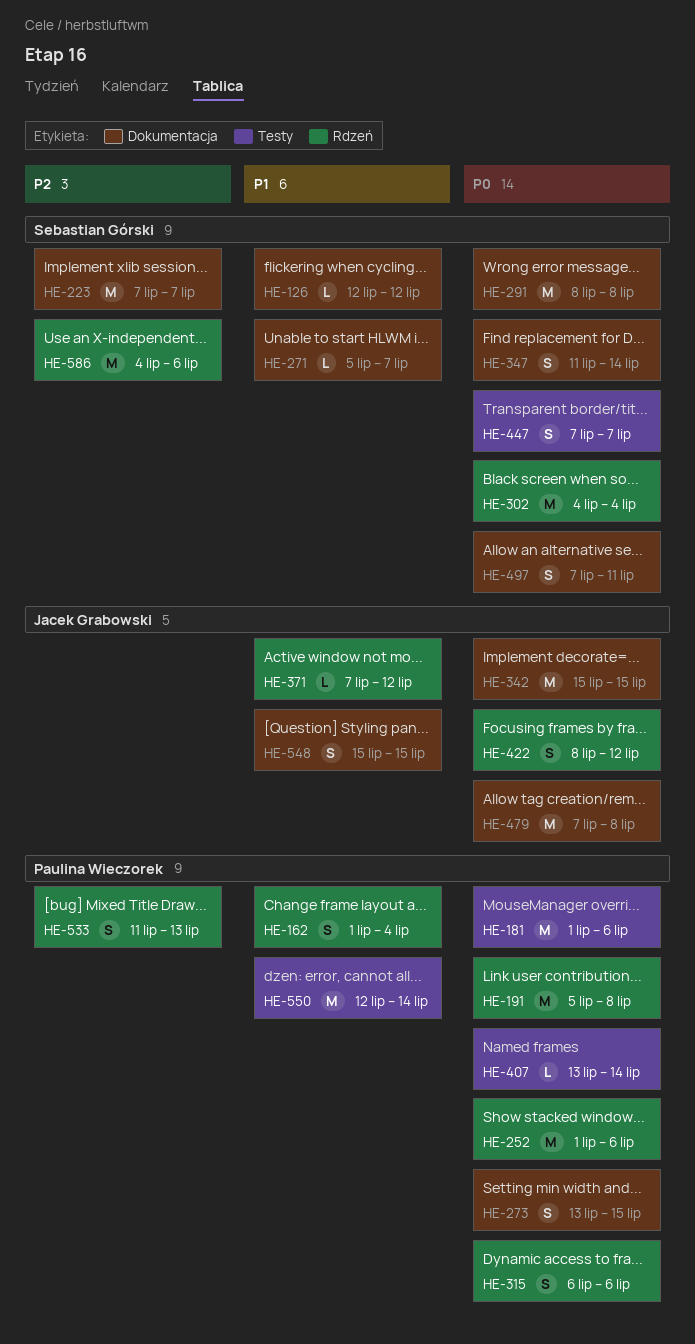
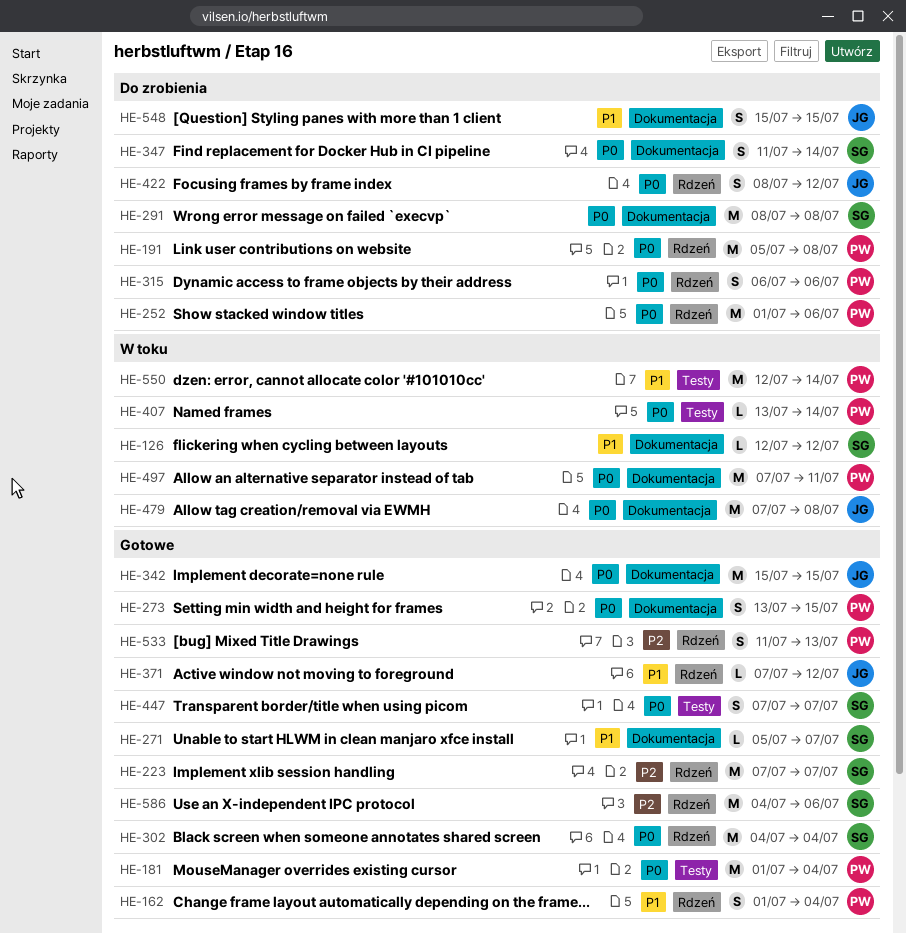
HE-181, due: Jul 6 -> Jul 4
HE-223, label: Dokumentacja -> Rdzeń
HE-497, owner: Sebastian Górski -> Paulina Wieczorek
HE-497, estimate: S -> M

